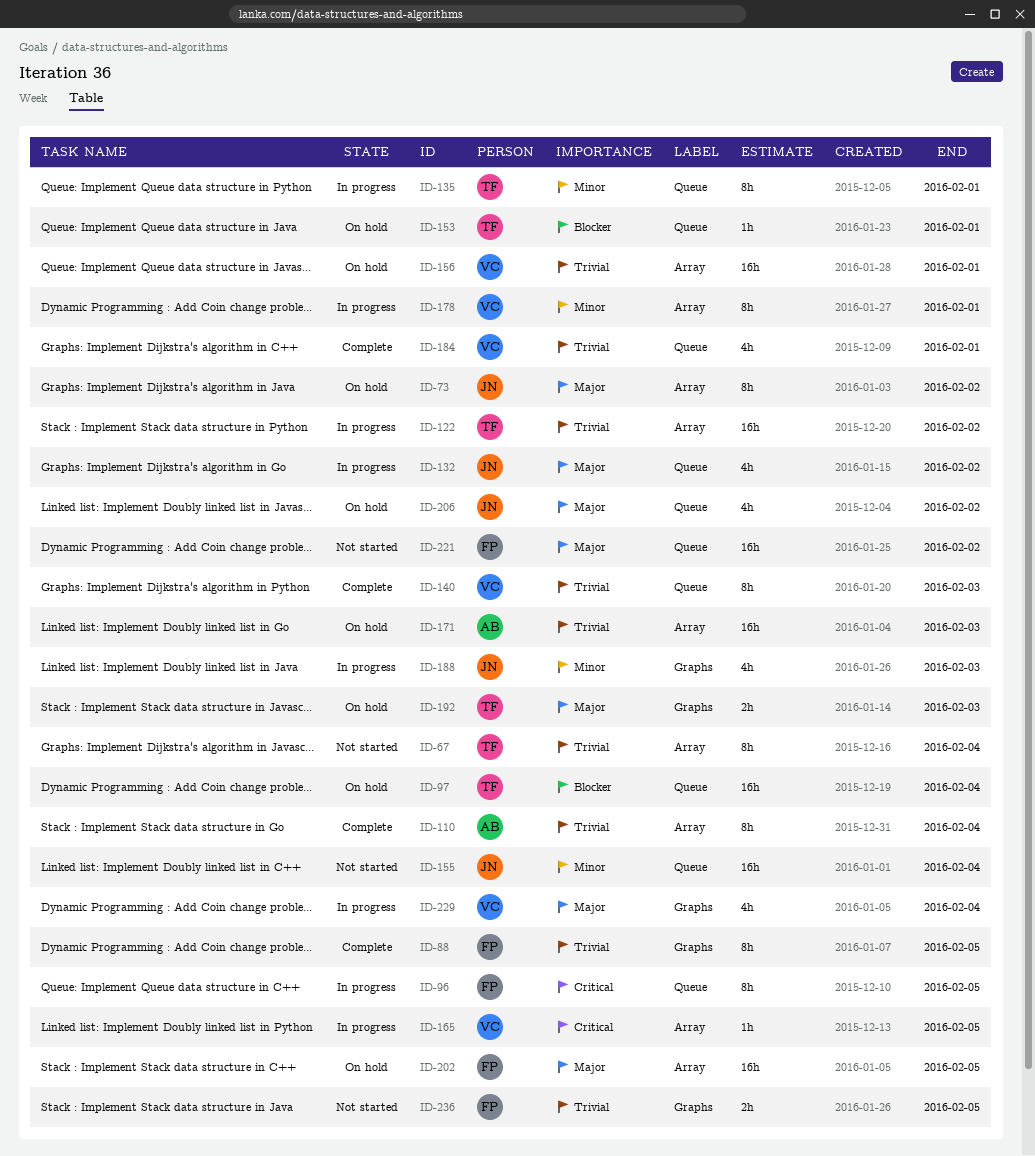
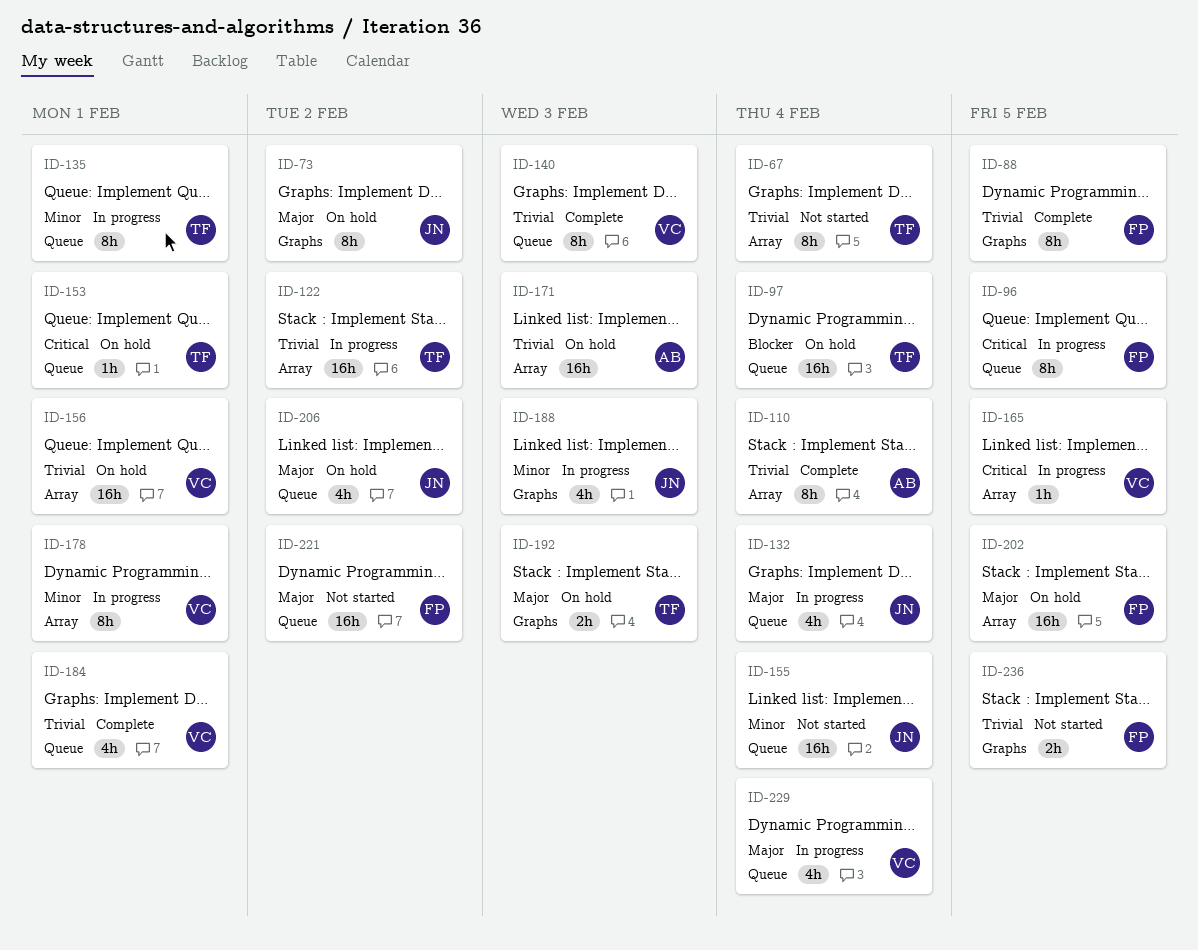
ID-73, label: Array -> Graphs
ID-132, due: Feb 2 -> Feb 4
ID-153, priority: Blocker -> Critical
ID-229, label: Graphs -> Queue

